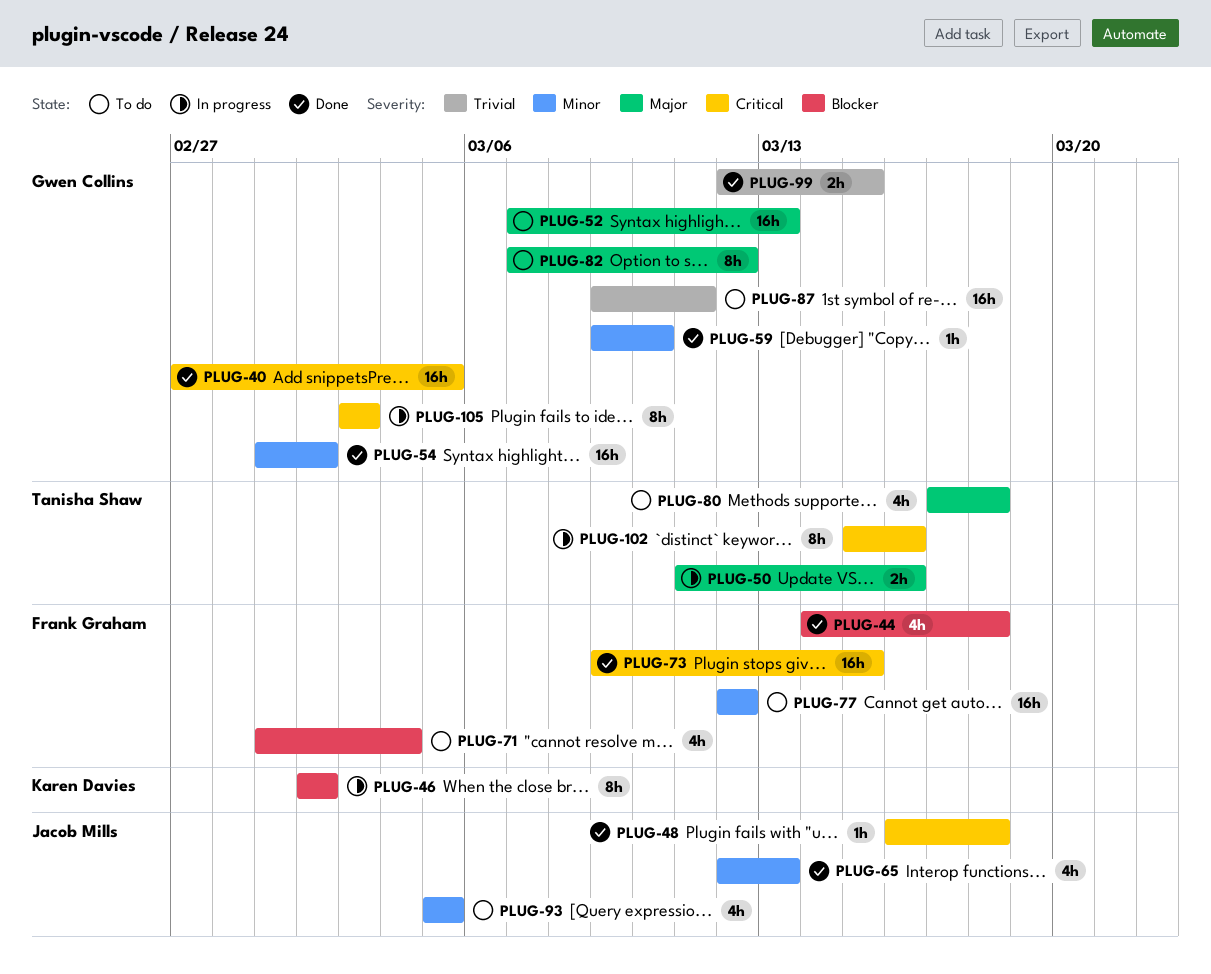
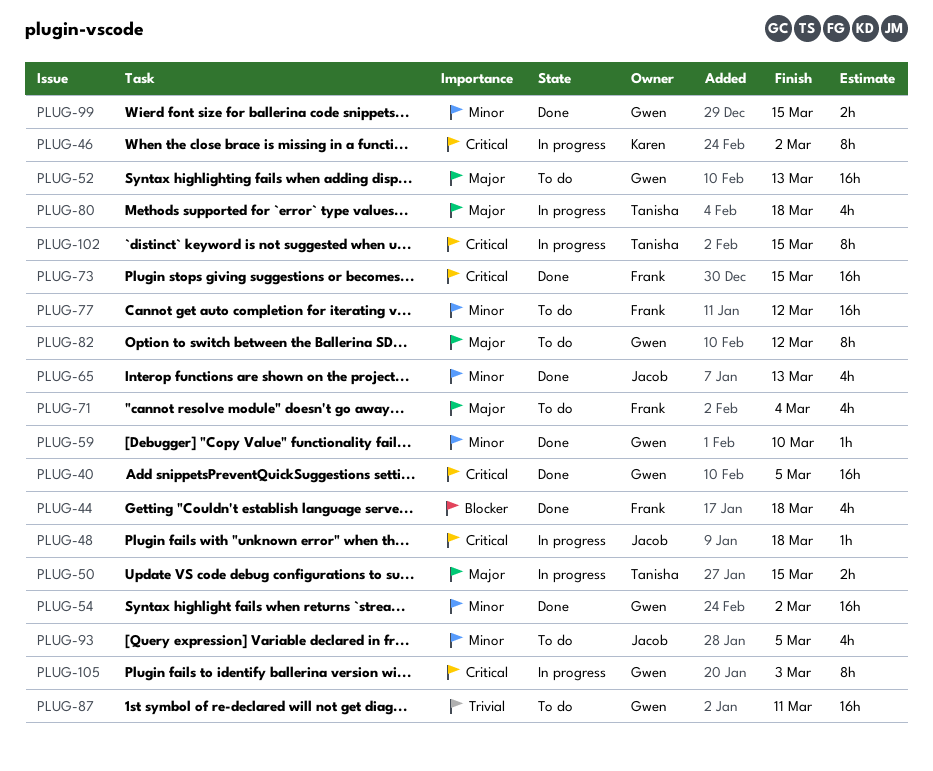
PLUG-46, priority: Blocker -> Critical
PLUG-48, status: Done -> In progress
PLUG-50, due: Mar 16 -> Mar 15
PLUG-71, priority: Blocker -> Major
PLUG-80, status: To do -> In progress
PLUG-99, priority: Trivial -> Minor
PLUG-102, due: Mar 16 -> Mar 15

